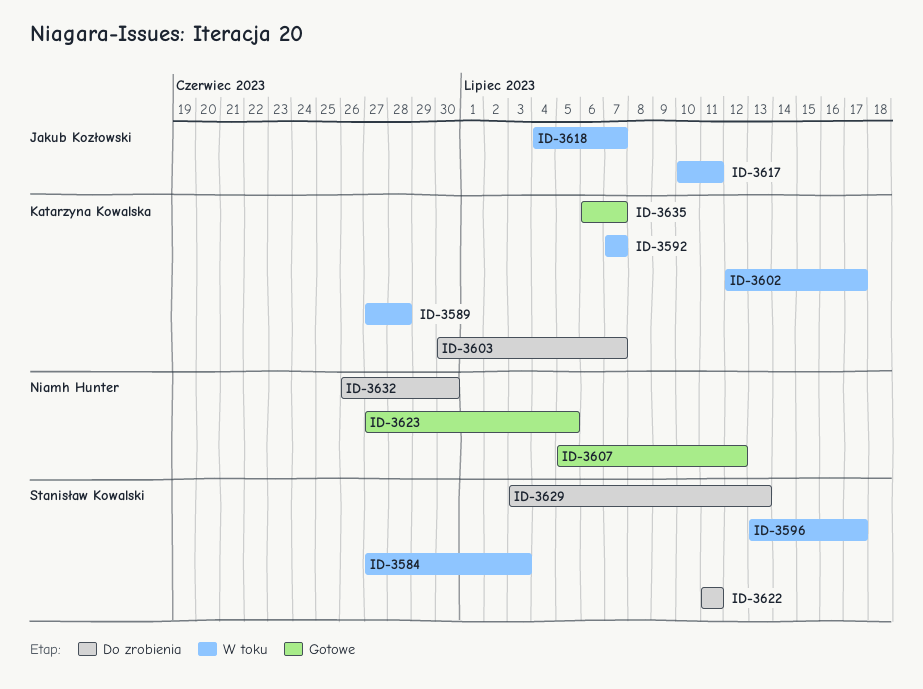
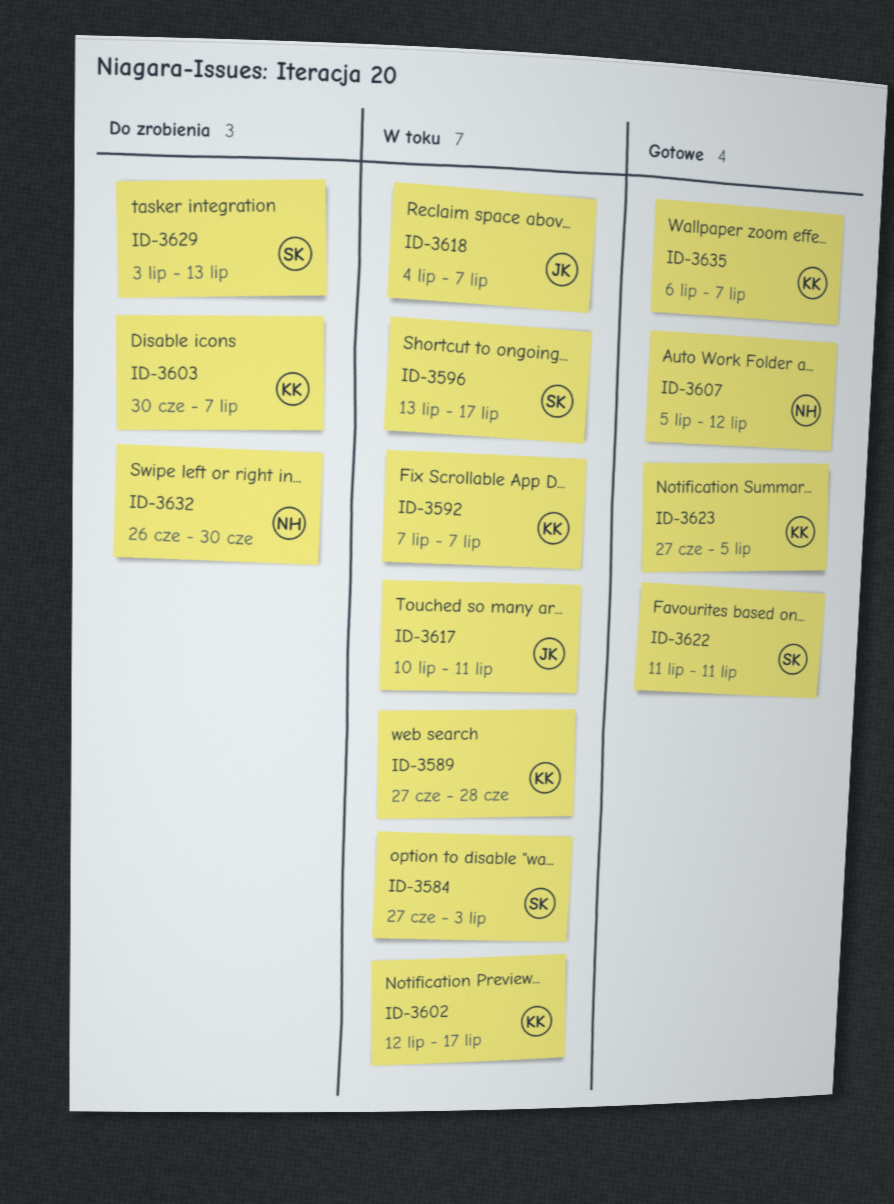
ID-3622, status: Do zrobienia -> Gotowe
ID-3623, owner: Niamh Hunter -> Katarzyna Kowalska

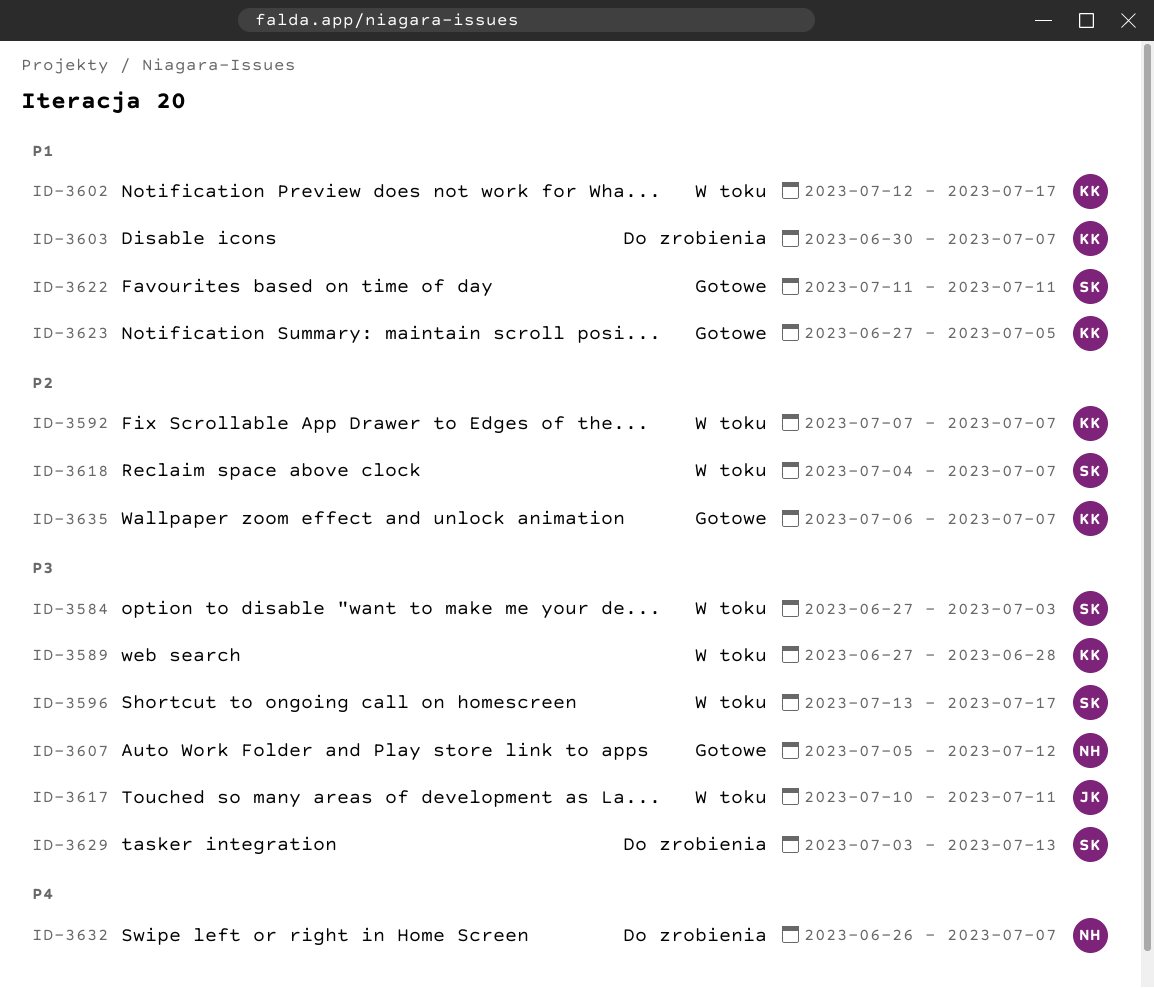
ID-3618, owner: JK -> SK
ID-3632, due: Jun 30 -> Jul 7

